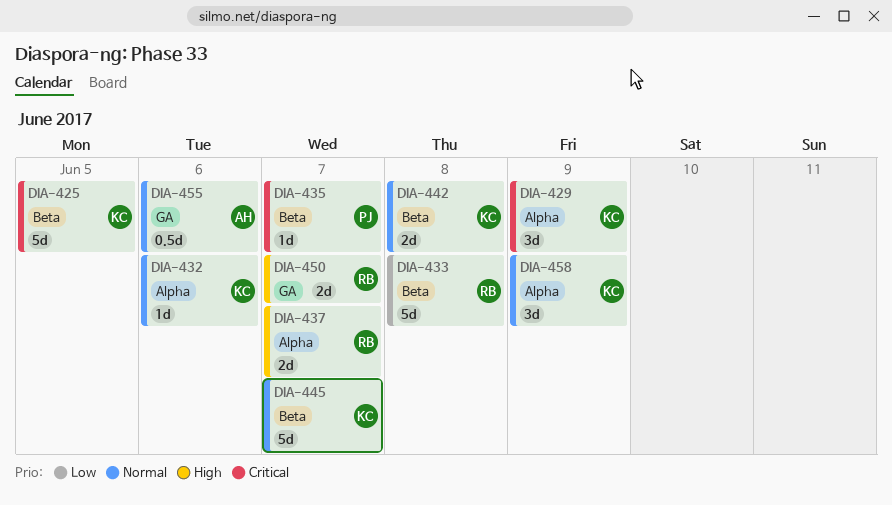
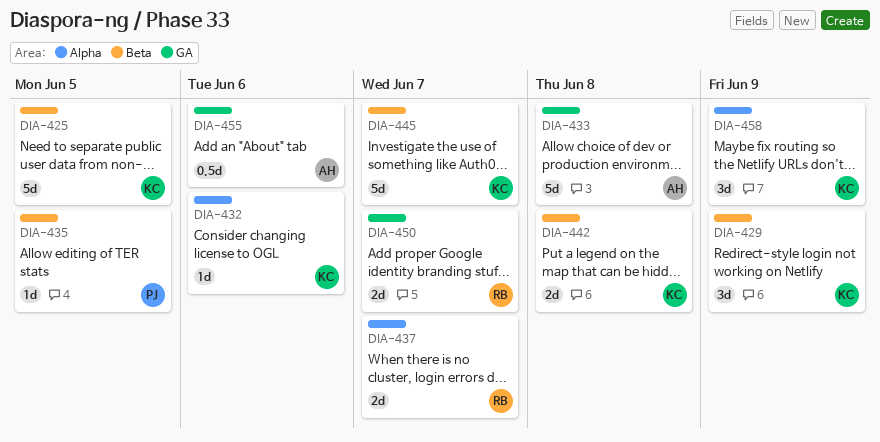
DIA-429, label: Alpha -> Beta
DIA-433, owner: RB -> AH
DIA-433, label: Beta -> GA
DIA-435, due: Jun 7 -> Jun 5

